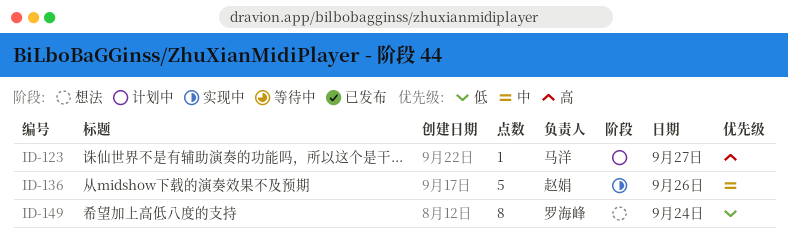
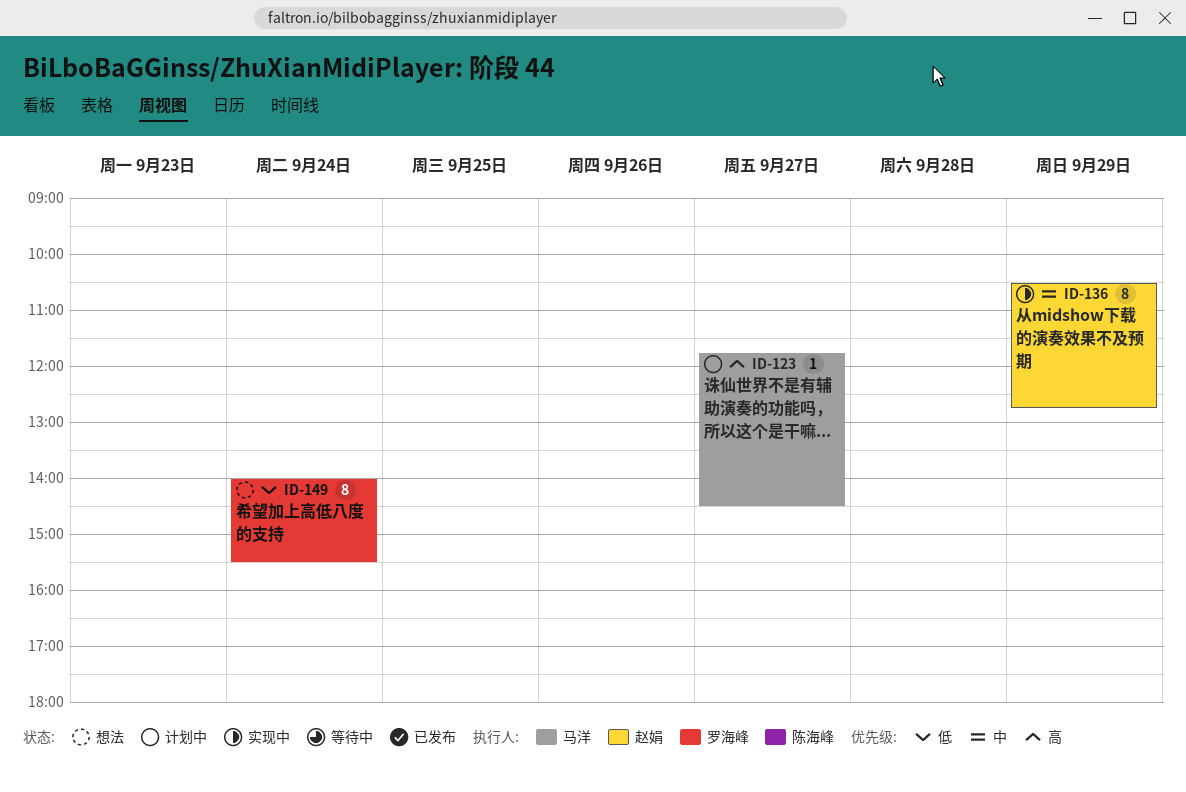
ID-136, estimate: 5 -> 8
ID-136, day: Sep 26 -> Sep 29

